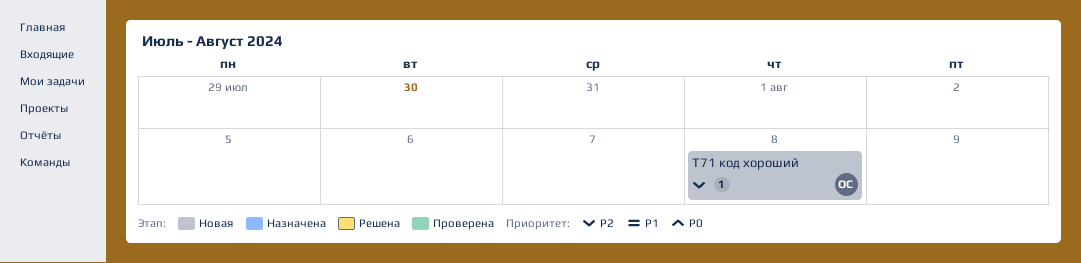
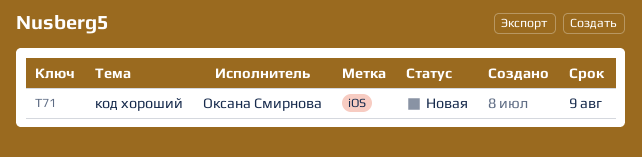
T71, due: Aug 8 -> Aug 9

